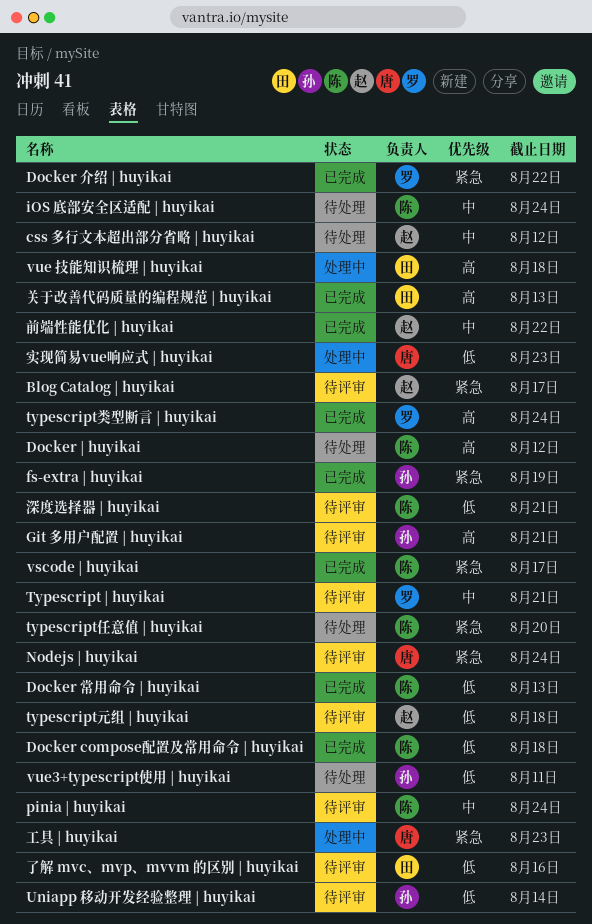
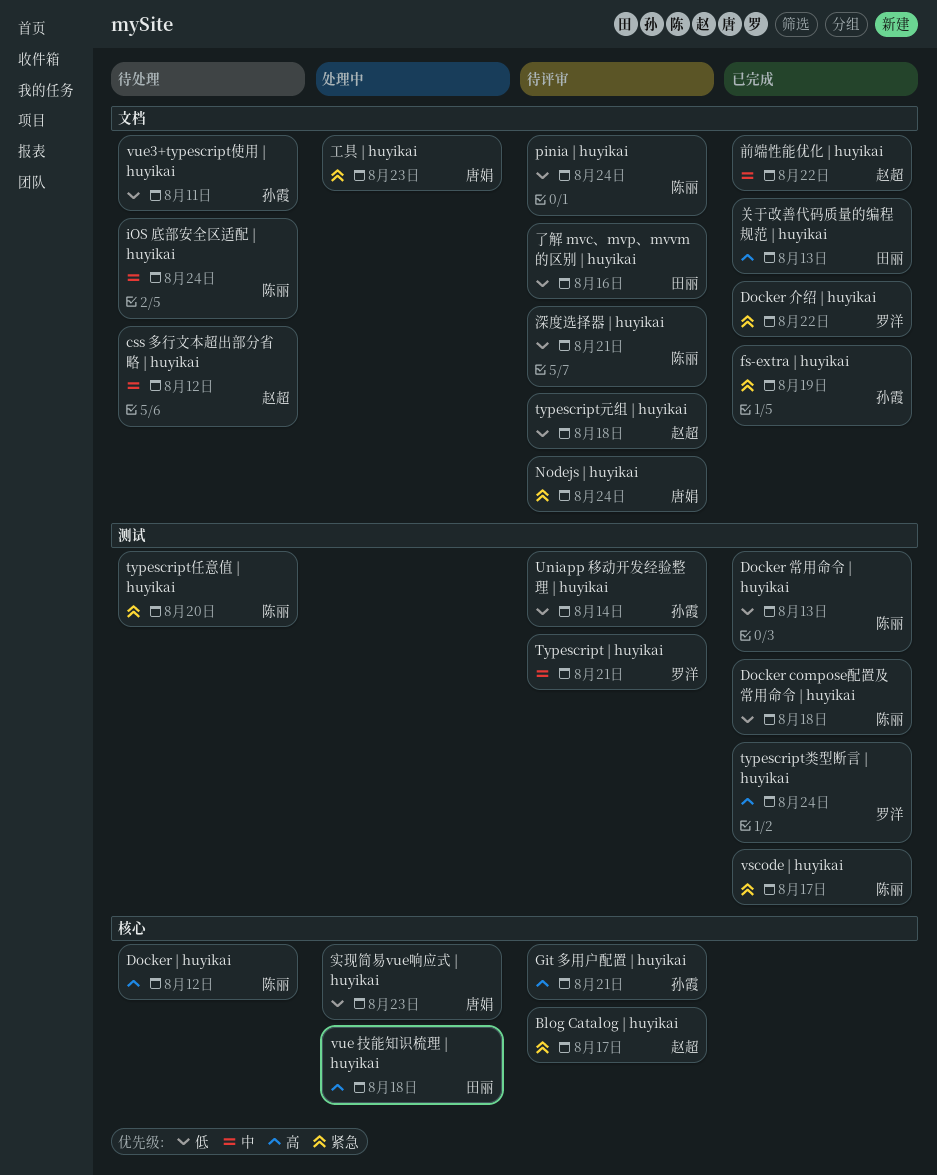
pinia | huyikai, priority: 中 -> 低

